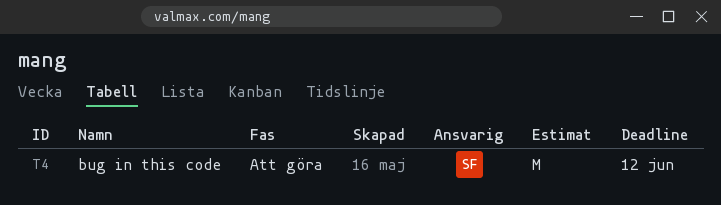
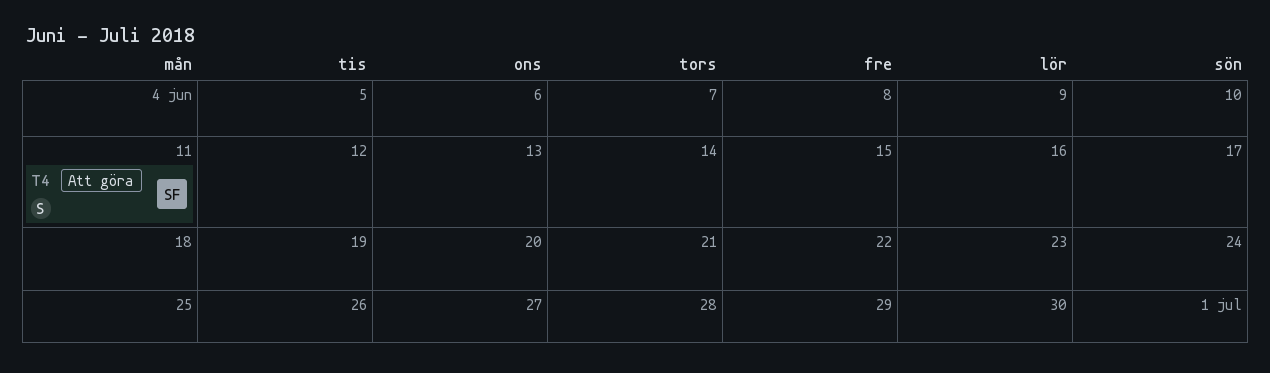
T4, estimate: M -> S
T4, due: Jun 12 -> Jun 11

